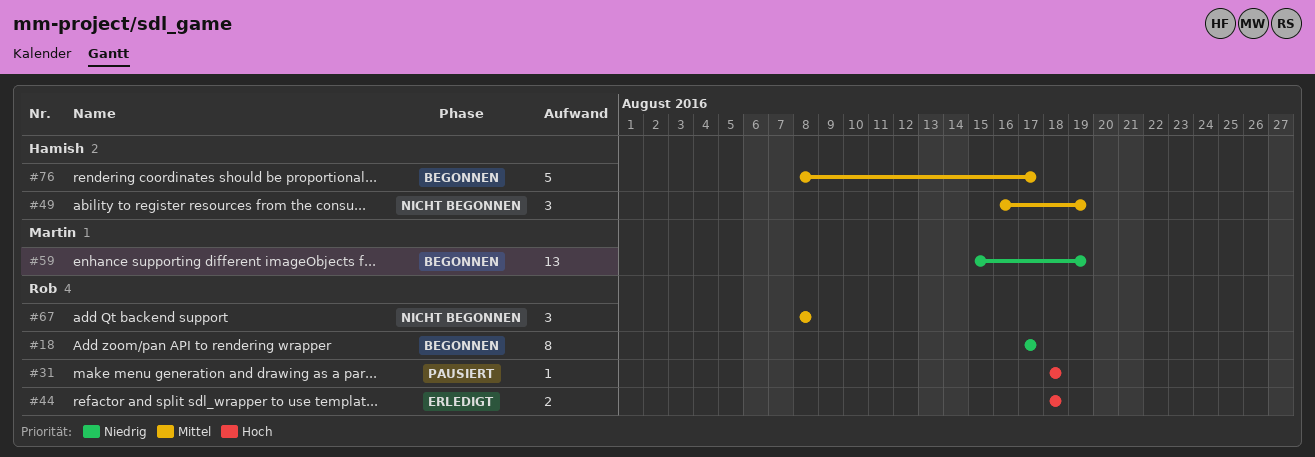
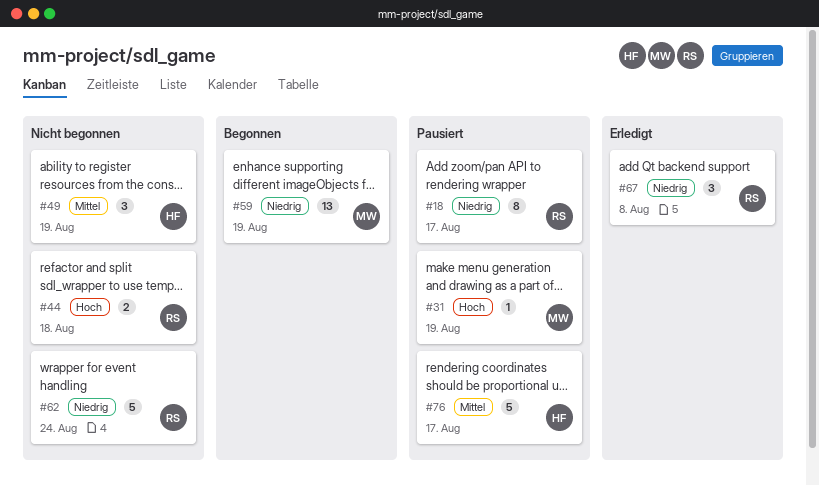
#18, status: Begonnen -> Pausiert
#31, owner: Rob -> Martin
#31, due: Aug 18 -> Aug 19
#44, status: Erledigt -> Nicht begonnen
#62: none -> present
#67, status: Nicht begonnen -> Erledigt
#67, priority: Mittel -> Niedrig
#76, status: Begonnen -> Pausiert

